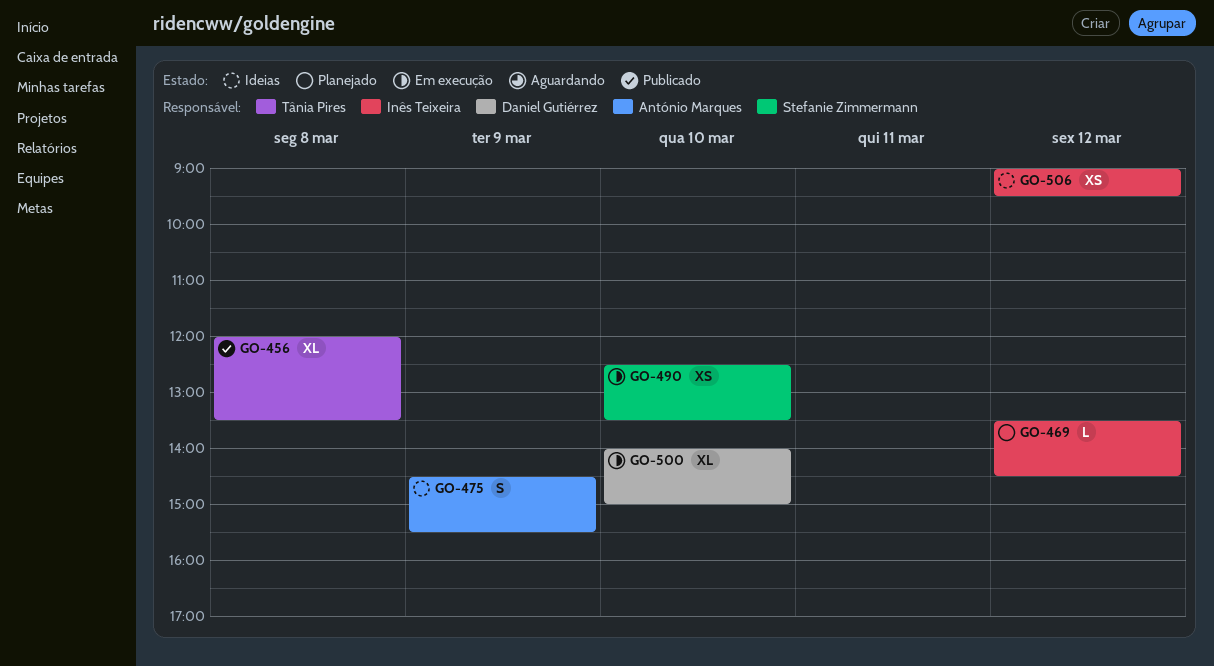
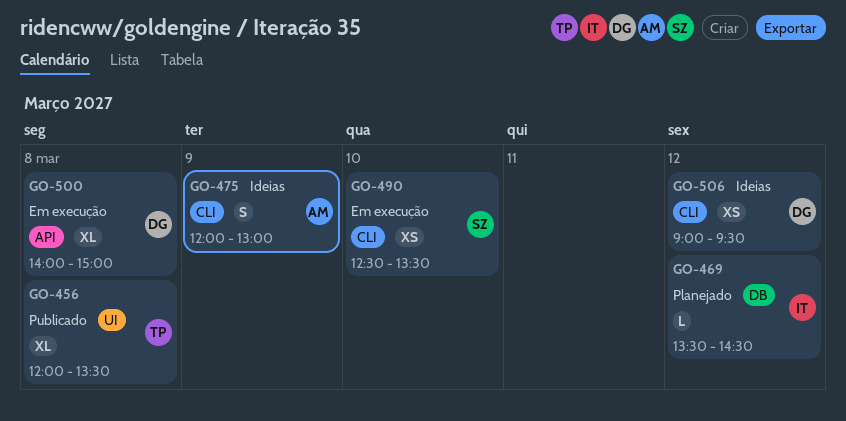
GO-475, begins: 14:30 -> 12:00
GO-475, ends: 15:30 -> 13:00
GO-500, day: Mar 10 -> Mar 8
GO-506, owner: Inês Teixeira -> Daniel Gutiérrez

